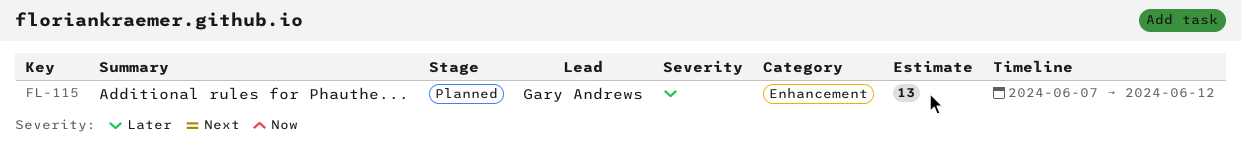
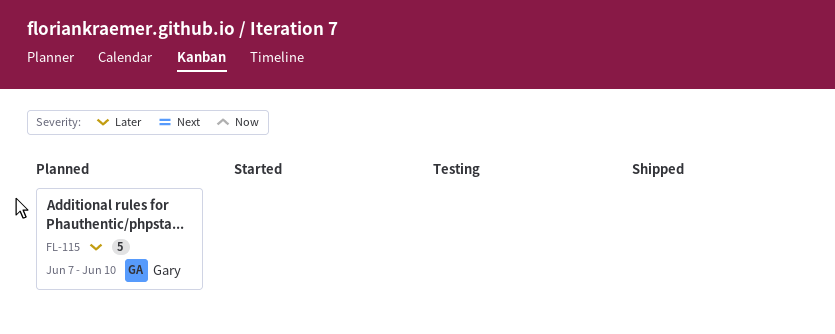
FL-115, estimate: 13 -> 5
FL-115, due: Jun 12 -> Jun 10

